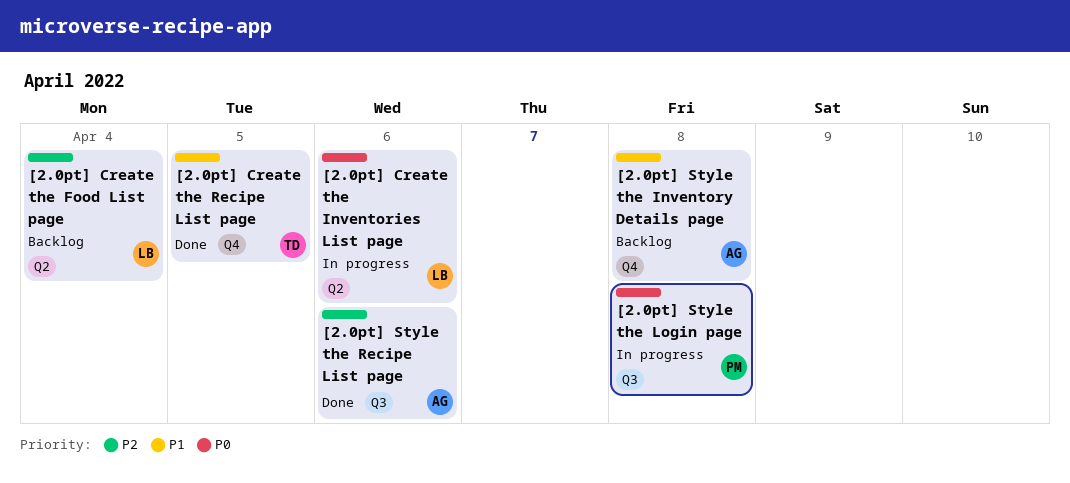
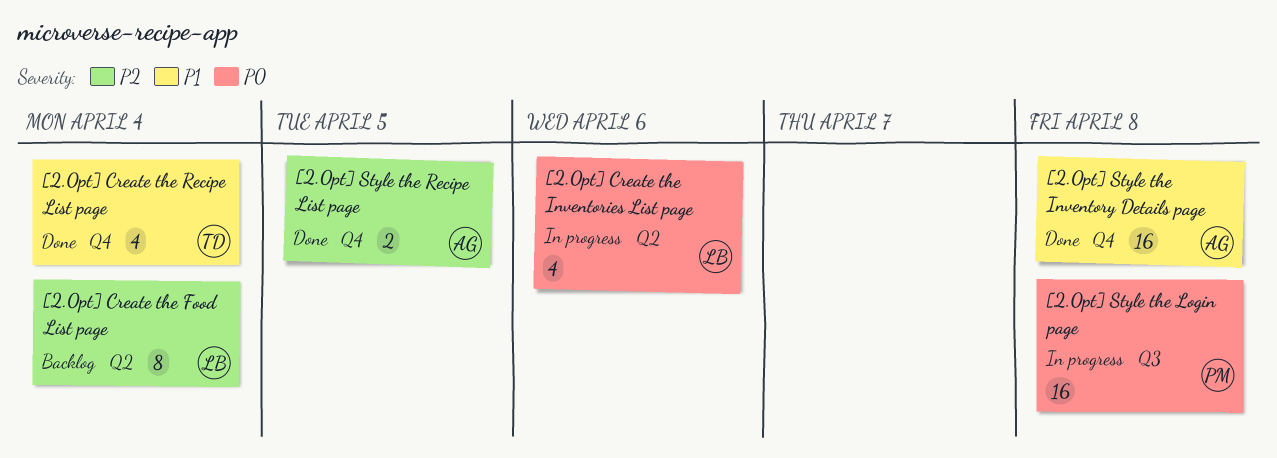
[2.0pt] Create the Recipe List page, due: Apr 5 -> Apr 4
[2.0pt] Style the Inventory Details page, status: Backlog -> Done
[2.0pt] Style the Recipe List page, label: Q3 -> Q4
[2.0pt] Style the Recipe List page, due: Apr 6 -> Apr 5

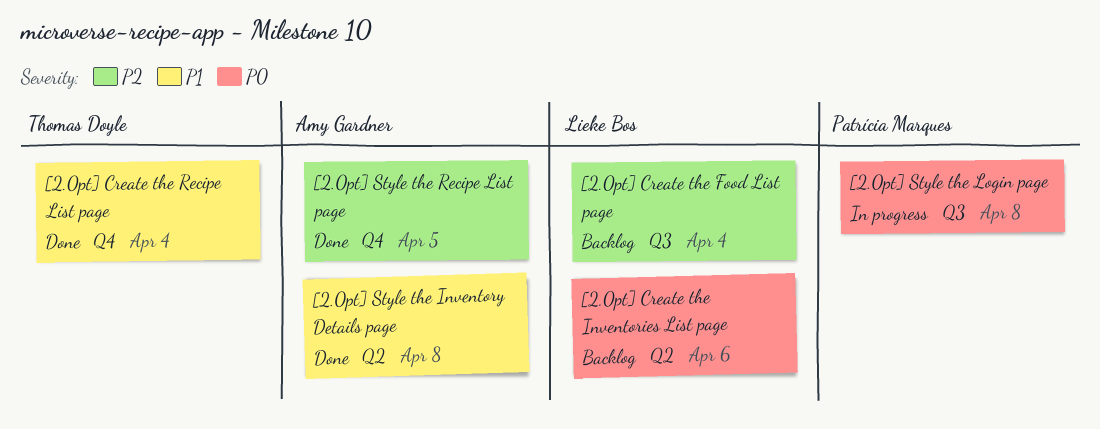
[2.0pt] Create the Food List page, label: Q2 -> Q3
[2.0pt] Create the Inventories List page, status: In progress -> Backlog
[2.0pt] Style the Inventory Details page, label: Q4 -> Q2

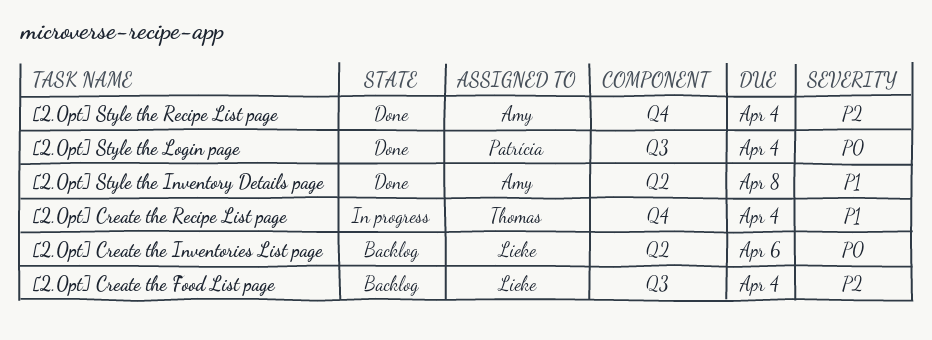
[2.0pt] Create the Recipe List page, status: Done -> In progress
[2.0pt] Style the Login page, status: In progress -> Done
[2.0pt] Style the Login page, due: Apr 8 -> Apr 4
[2.0pt] Style the Recipe List page, due: Apr 5 -> Apr 4

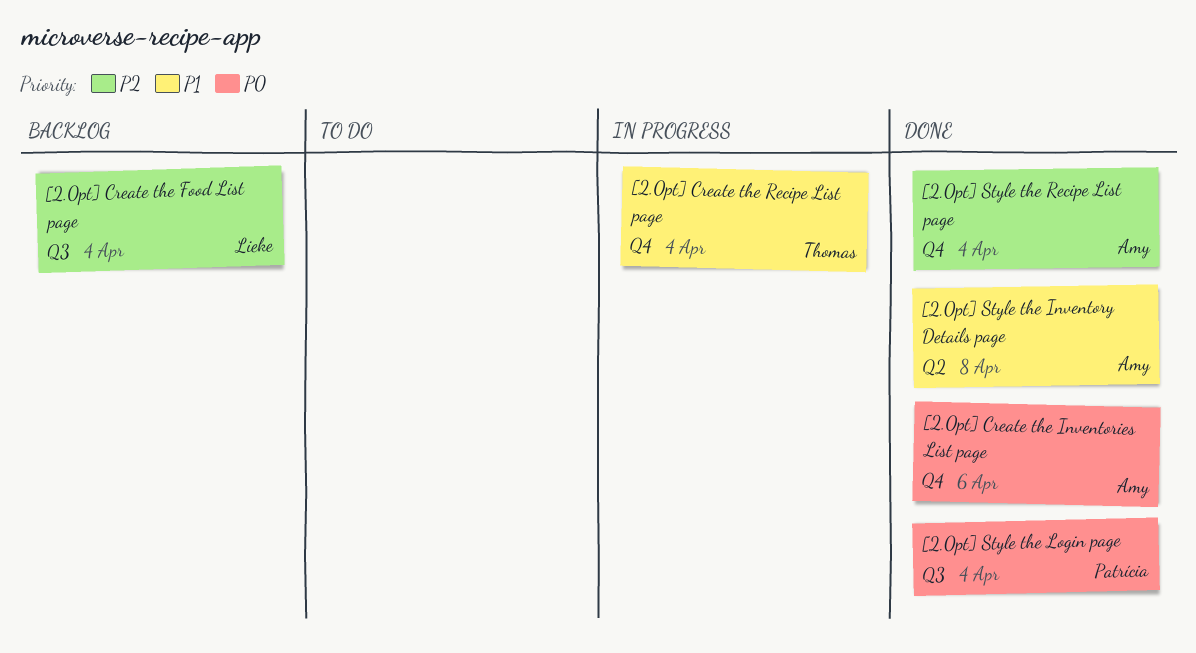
[2.0pt] Create the Inventories List page, status: Backlog -> Done
[2.0pt] Create the Inventories List page, owner: Lieke -> Amy
[2.0pt] Create the Inventories List page, label: Q2 -> Q4

